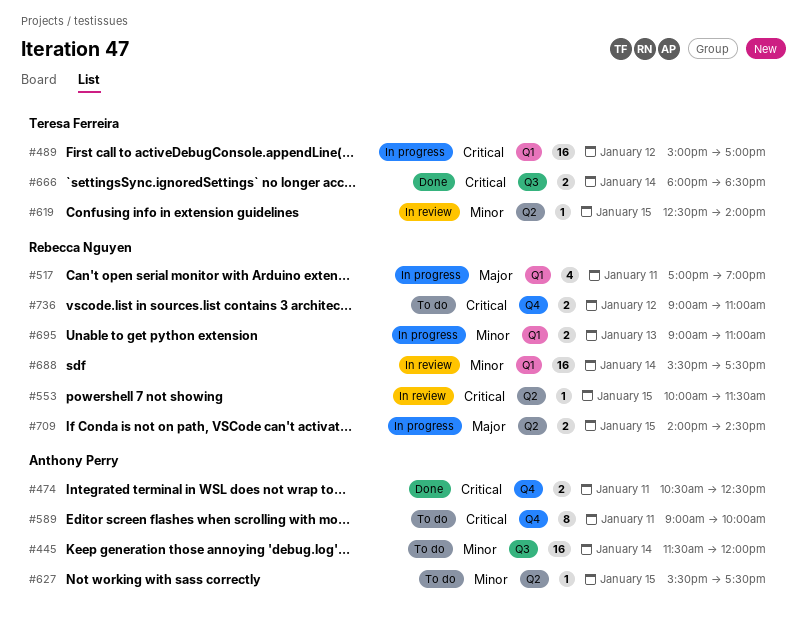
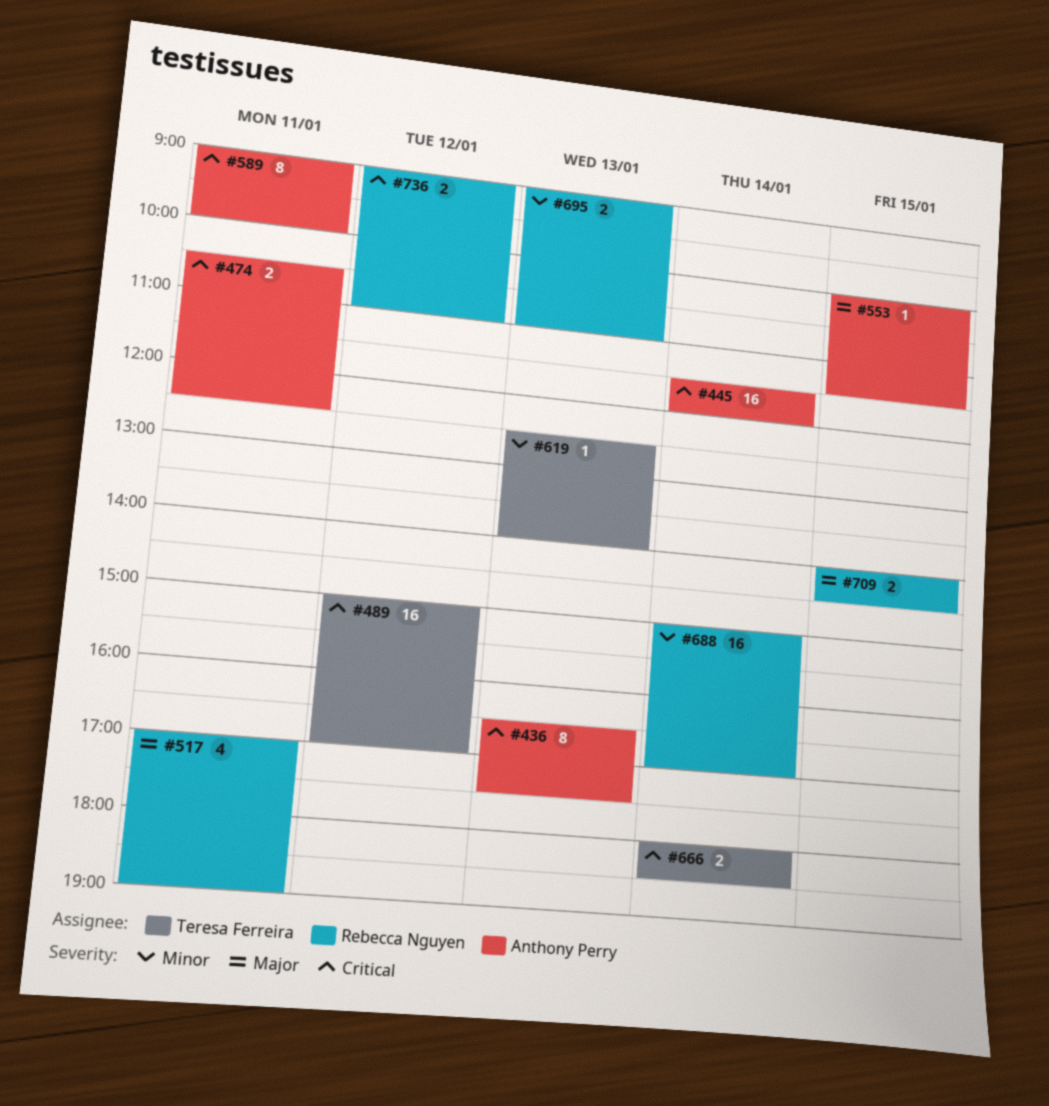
#436: none -> present
#445, priority: Minor -> Critical
#553, owner: Rebecca Nguyen -> Anthony Perry
#553, priority: Critical -> Major
#619, day: Jan 15 -> Jan 13
#627: present -> none
#688, begins: 15:30 -> 15:00
#688, ends: 17:30 -> 17:00

